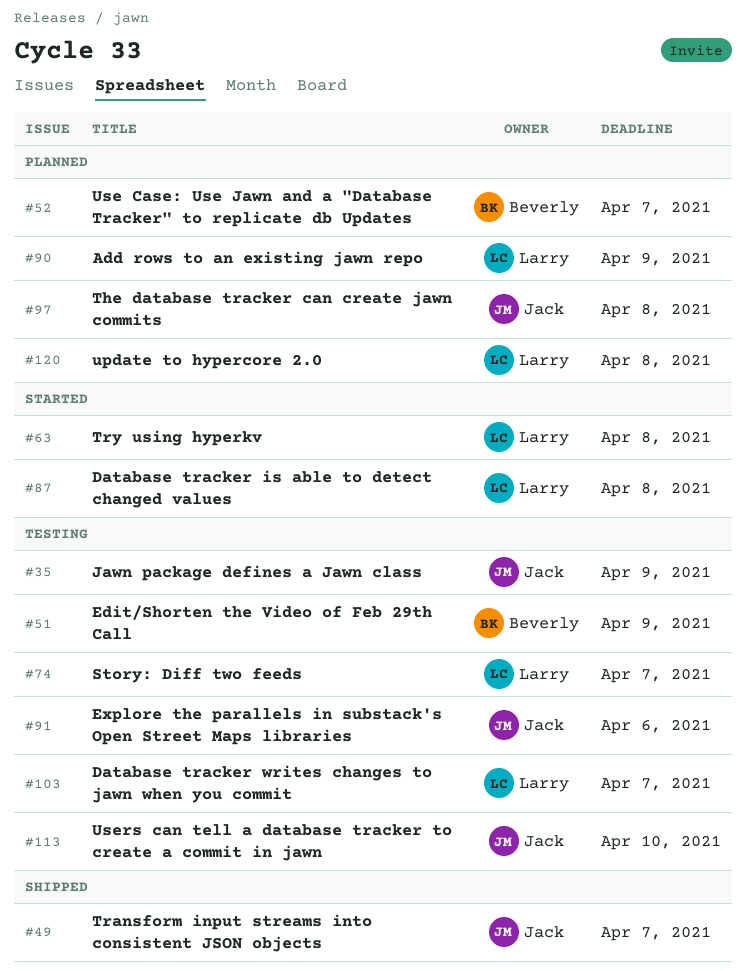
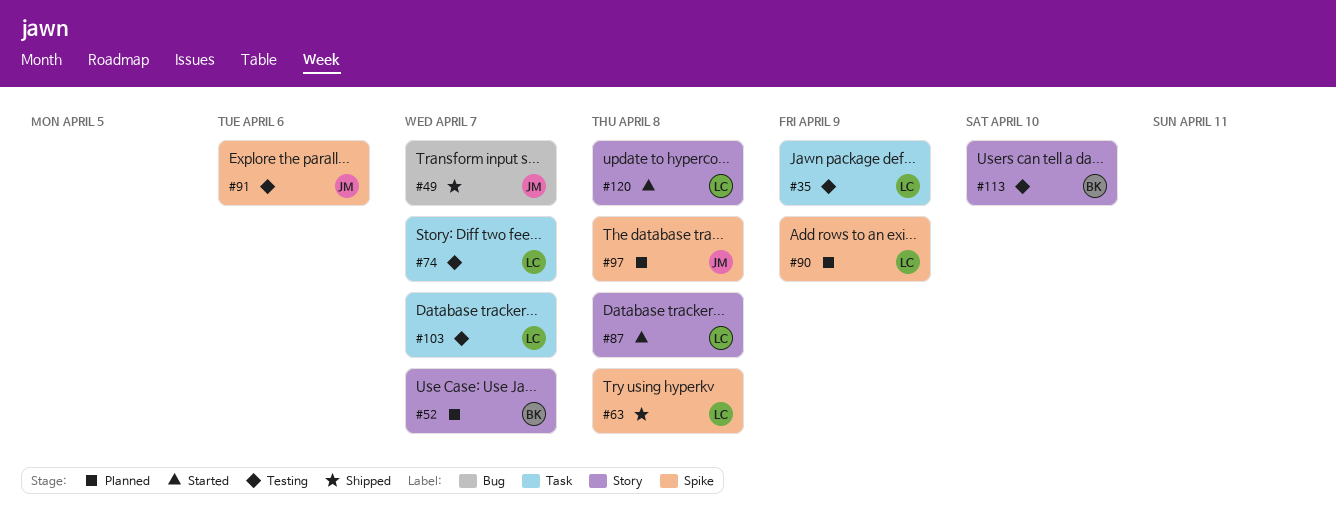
#35, owner: Jack -> Larry
#51: present -> none
#63, status: Started -> Shipped
#113, owner: Jack -> Beverly
#120, status: Planned -> Started

